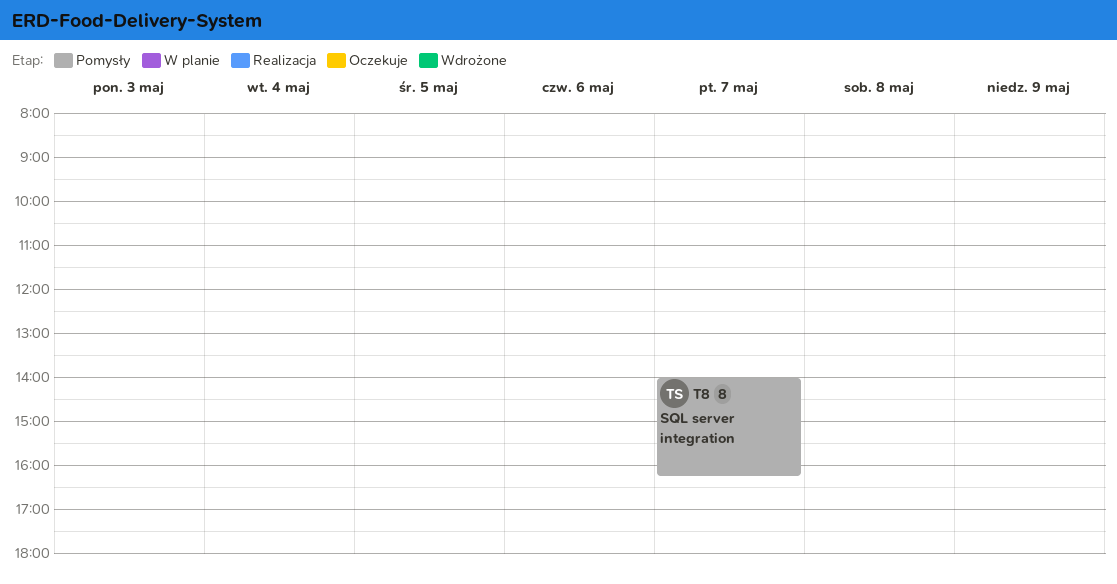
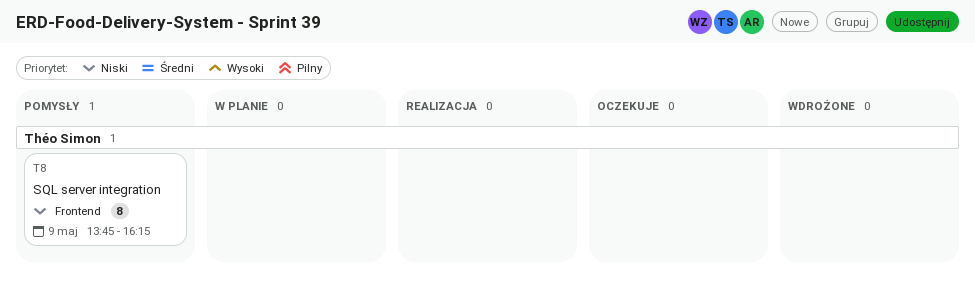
T8, day: May 7 -> May 9
T8, begins: 14:00 -> 13:45

